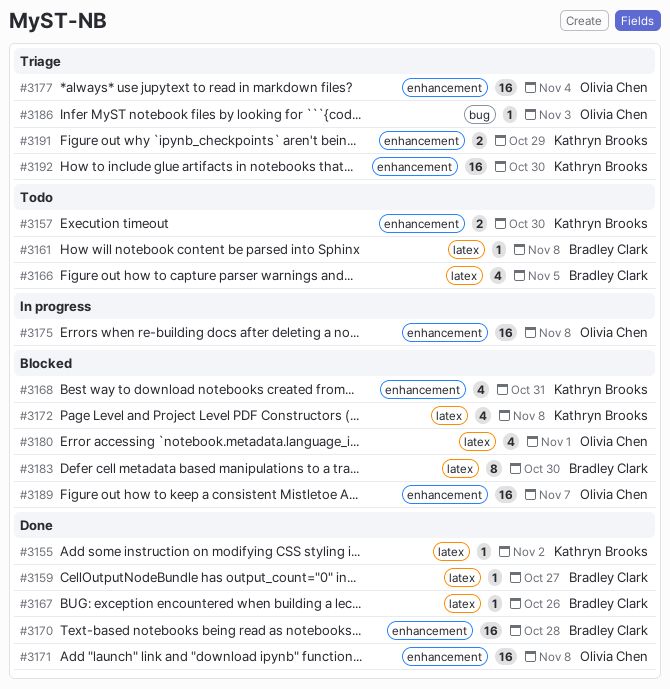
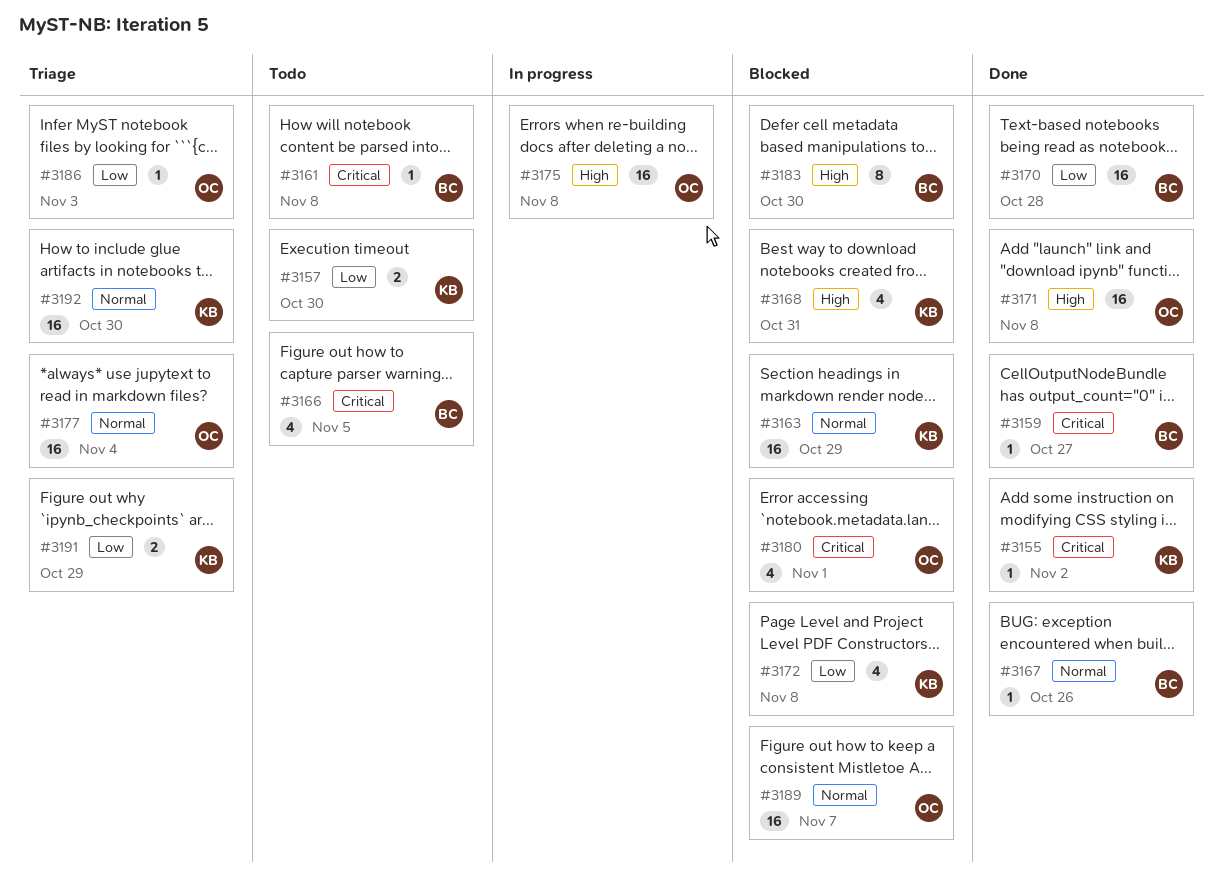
#3163: none -> present

